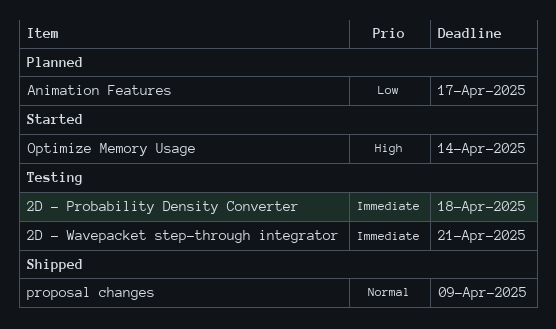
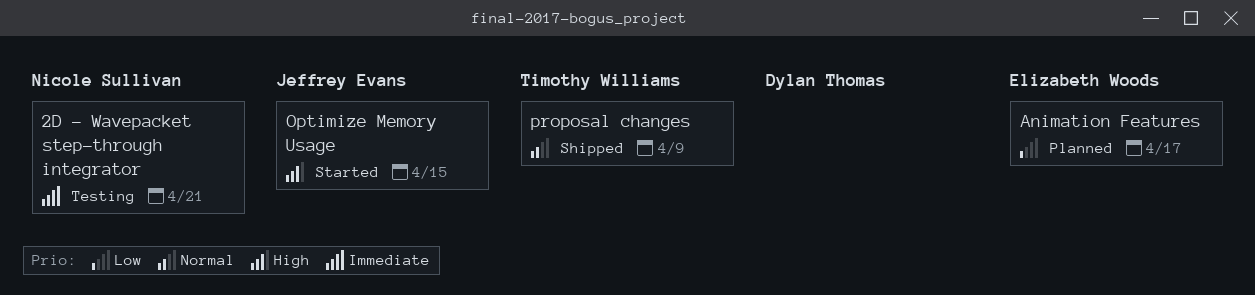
2D - Probability Density Converter: present -> none
Optimize Memory Usage, due: Apr 14 -> Apr 15

